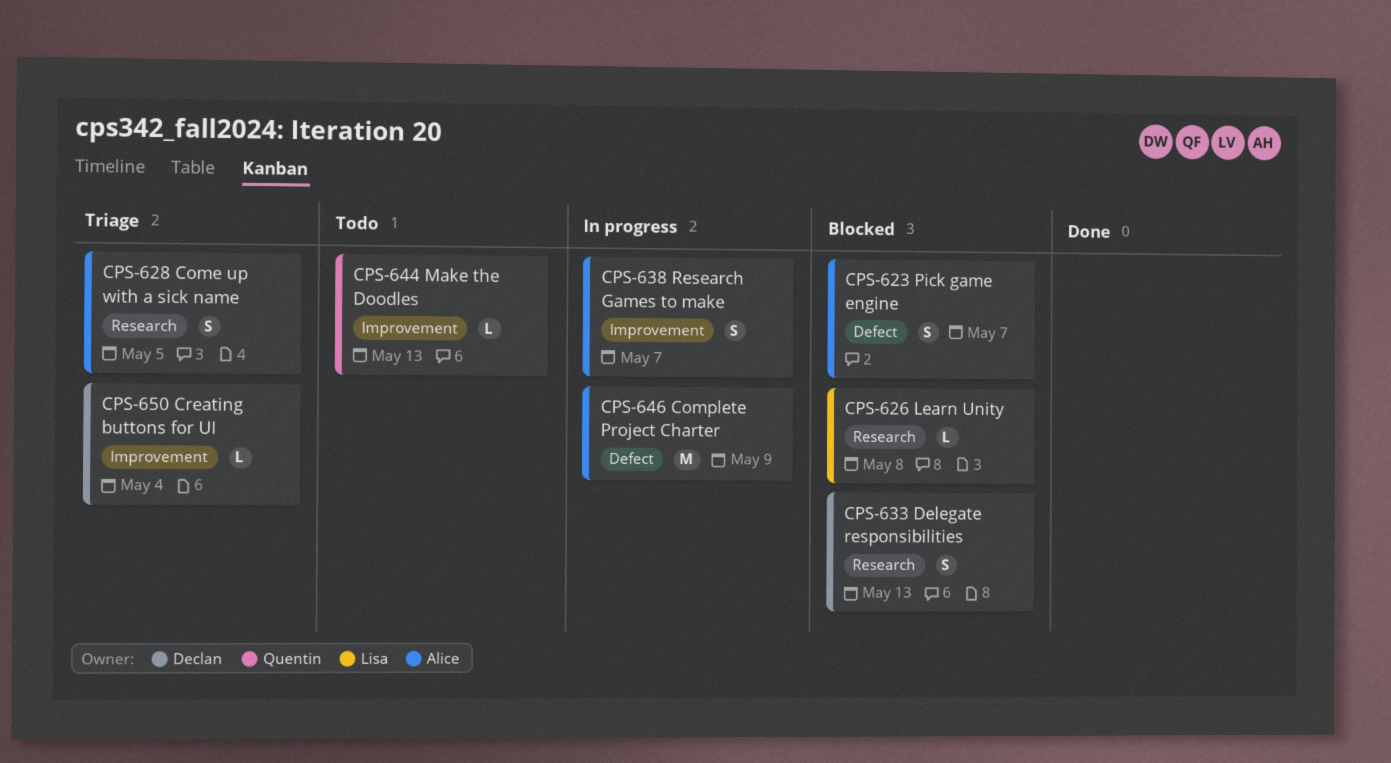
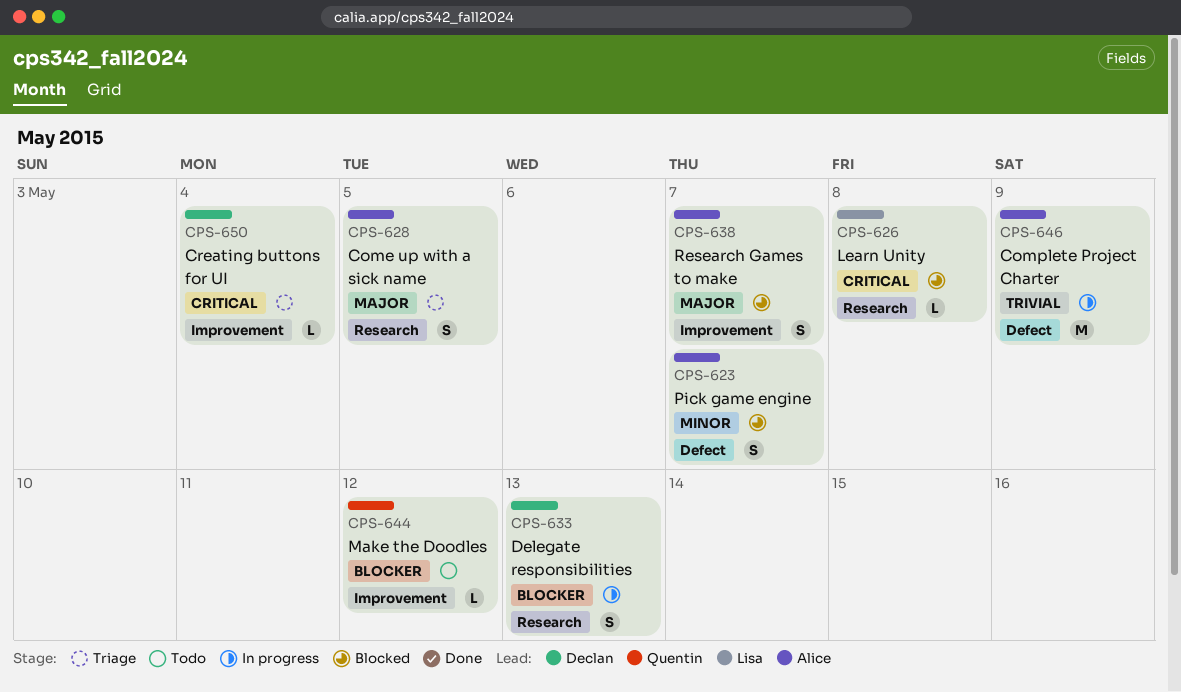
CPS-633, status: Blocked -> In progress
CPS-638, status: In progress -> Blocked
CPS-644, due: May 13 -> May 12

